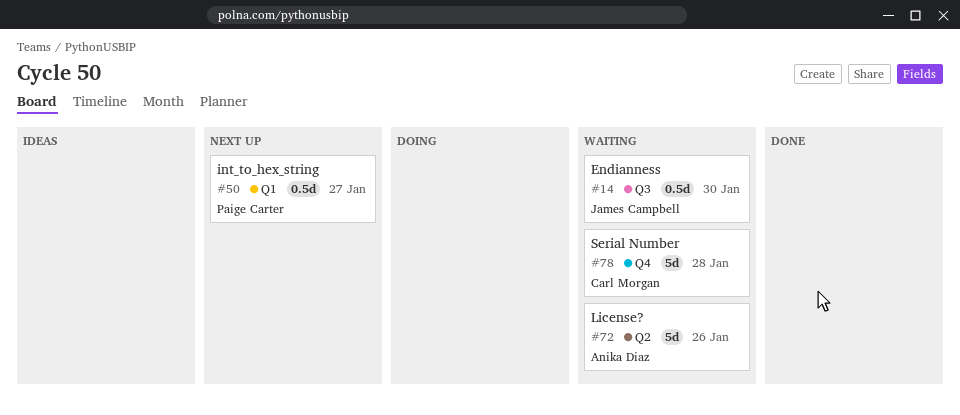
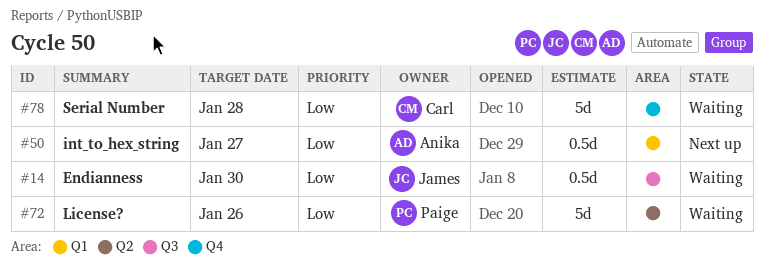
#50, owner: Paige Carter -> Anika Diaz
#72, owner: Anika Diaz -> Paige Carter

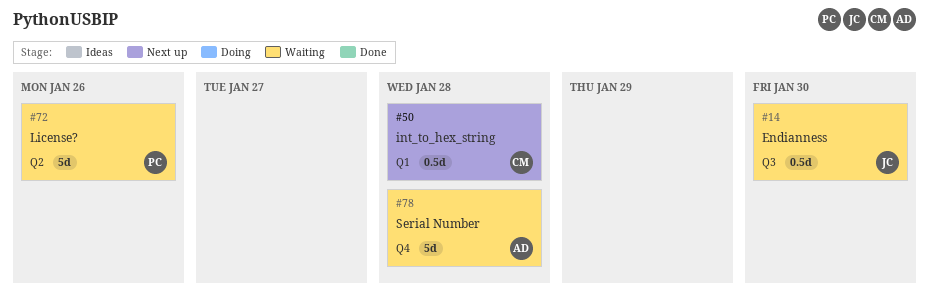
#50, owner: Anika -> Carl
#50, due: Jan 27 -> Jan 28
#78, owner: Carl -> Anika

